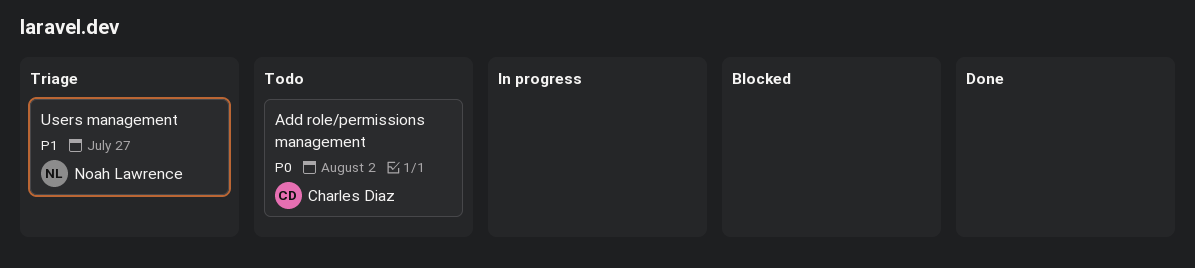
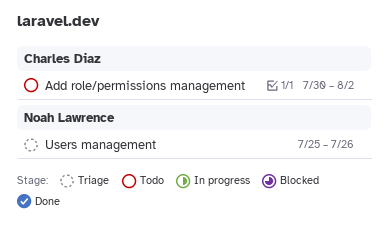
Users management, due: Jul 27 -> Jul 26

